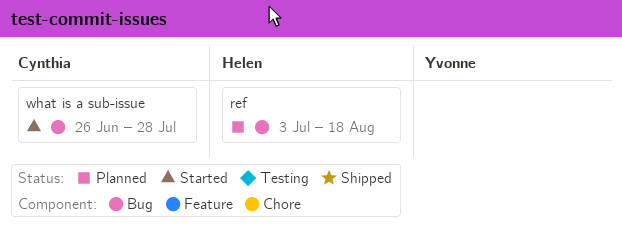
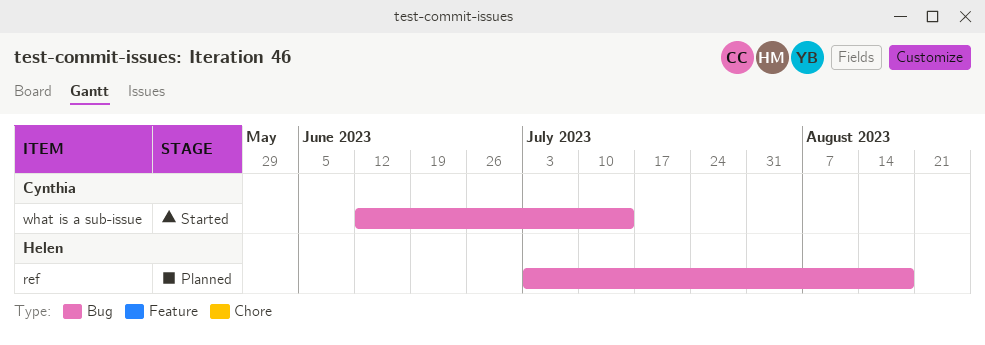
what is a sub-issue, start: Jun 26 -> Jun 12
what is a sub-issue, due: Jul 28 -> Jul 14

